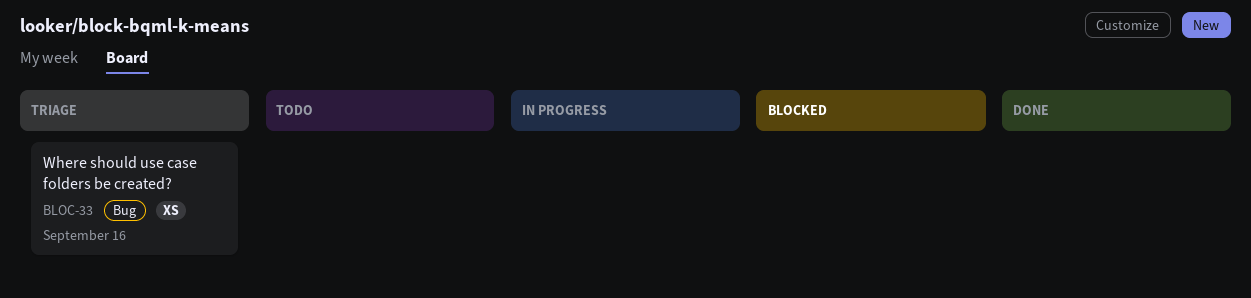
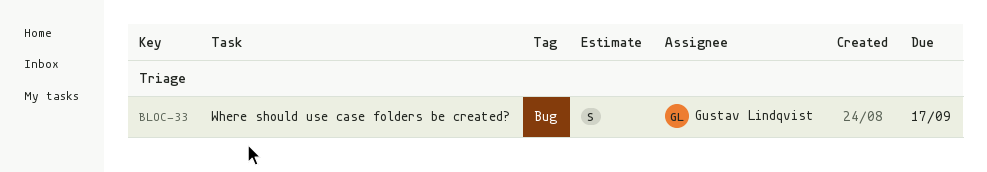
BLOC-33, estimate: XS -> S
BLOC-33, due: Sep 16 -> Sep 17

